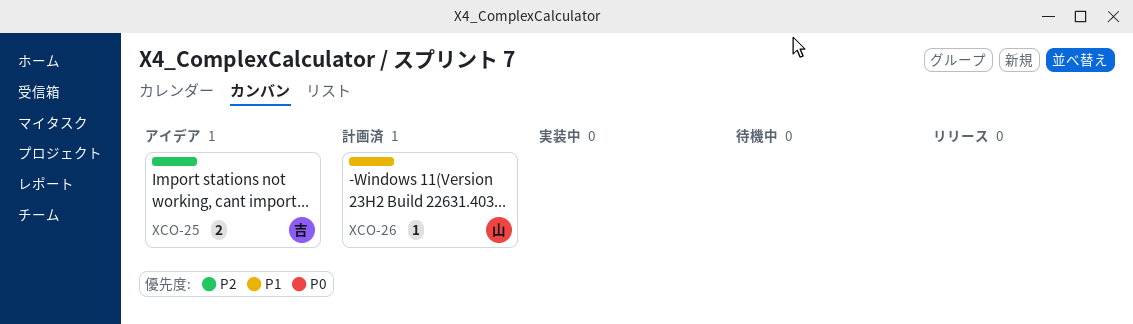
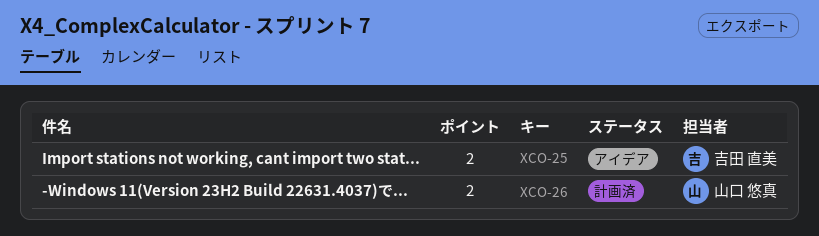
XCO-26, estimate: 1 -> 2

